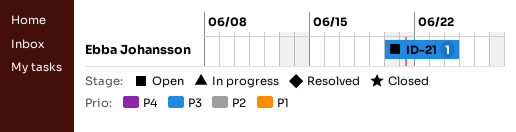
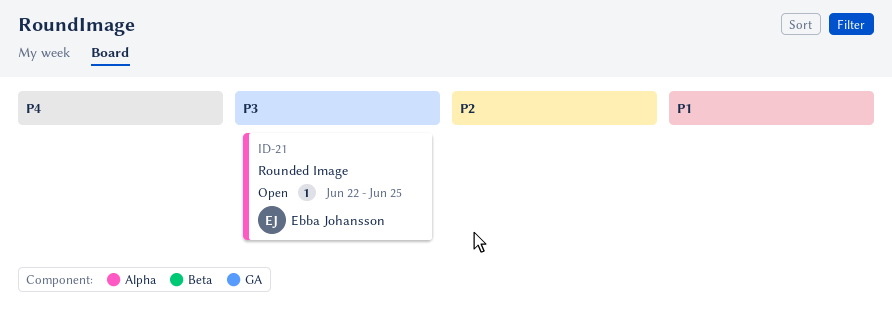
ID-21, start: Jun 20 -> Jun 22
ID-21, due: Jun 24 -> Jun 25

